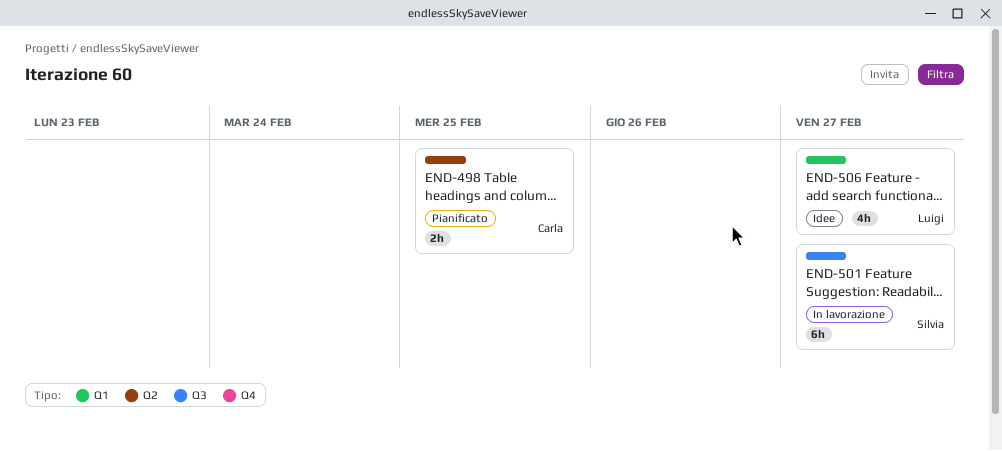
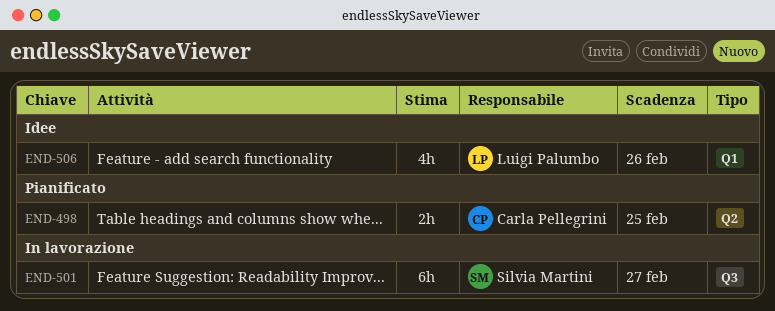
END-506, due: Feb 27 -> Feb 26

